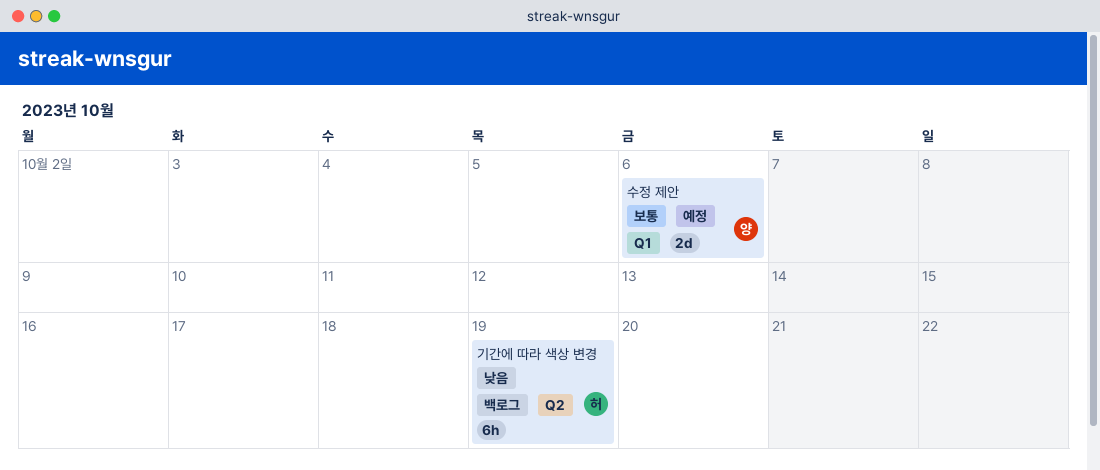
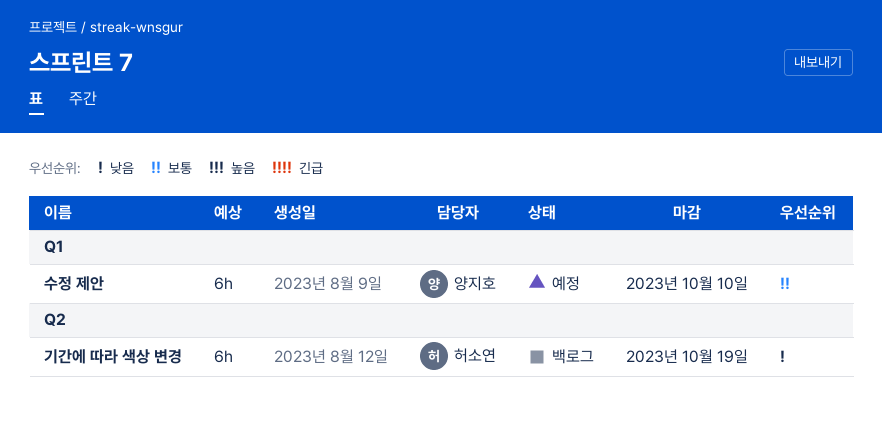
수정 제안, estimate: 2d -> 6h
수정 제안, due: Oct 6 -> Oct 10

